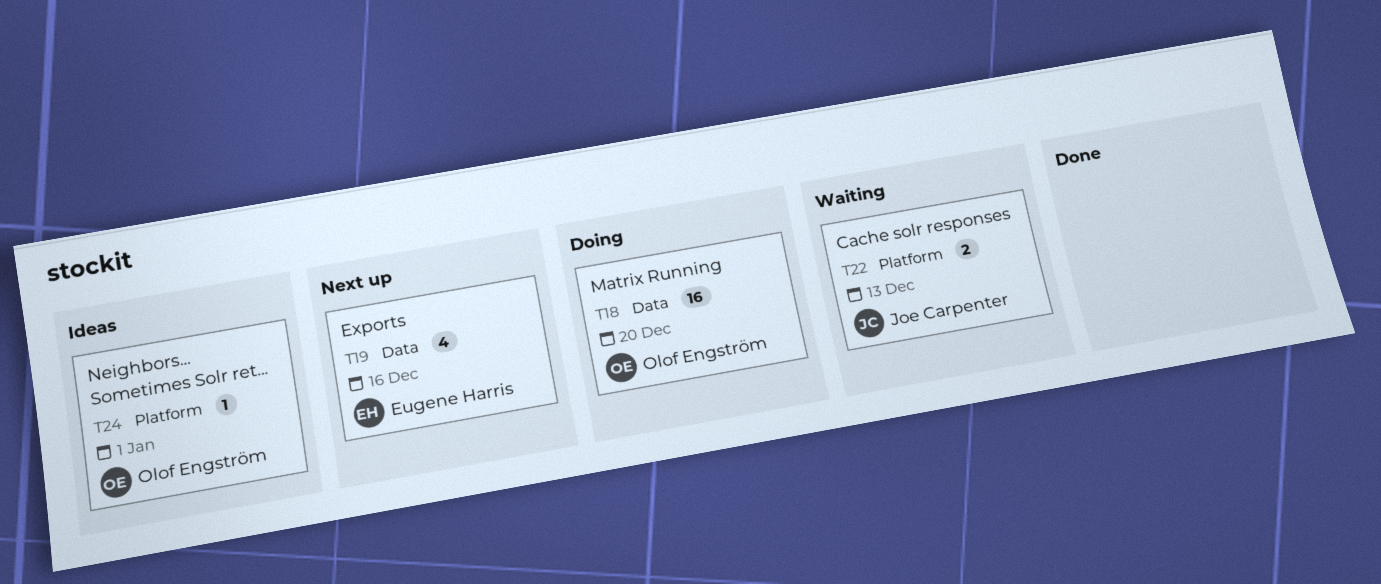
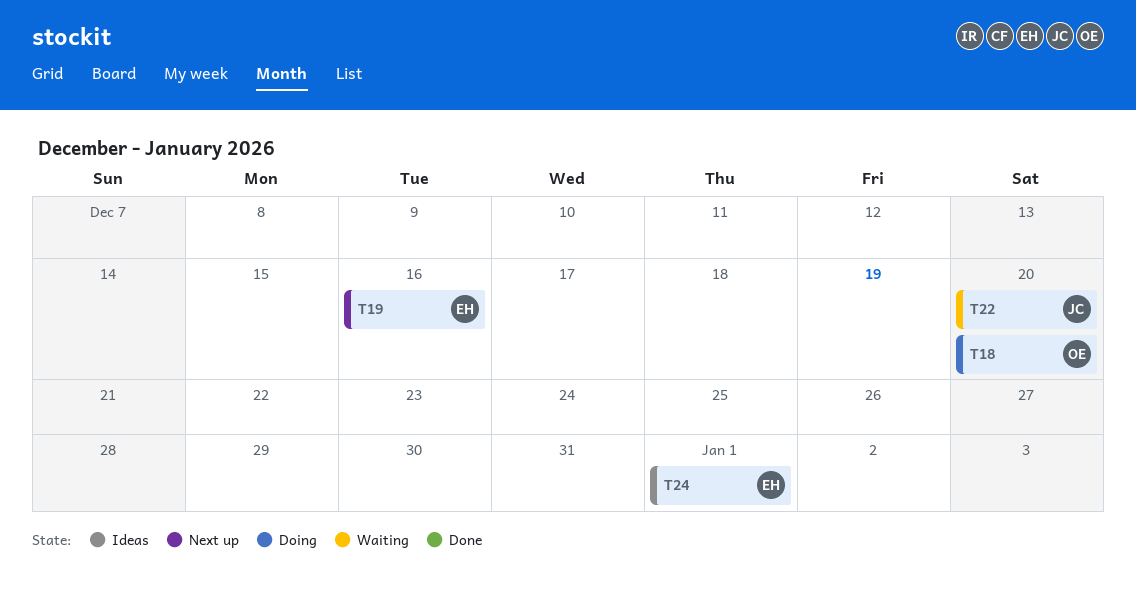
T22, due: Dec 13 -> Dec 20
T24, owner: Olof Engström -> Eugene Harris

